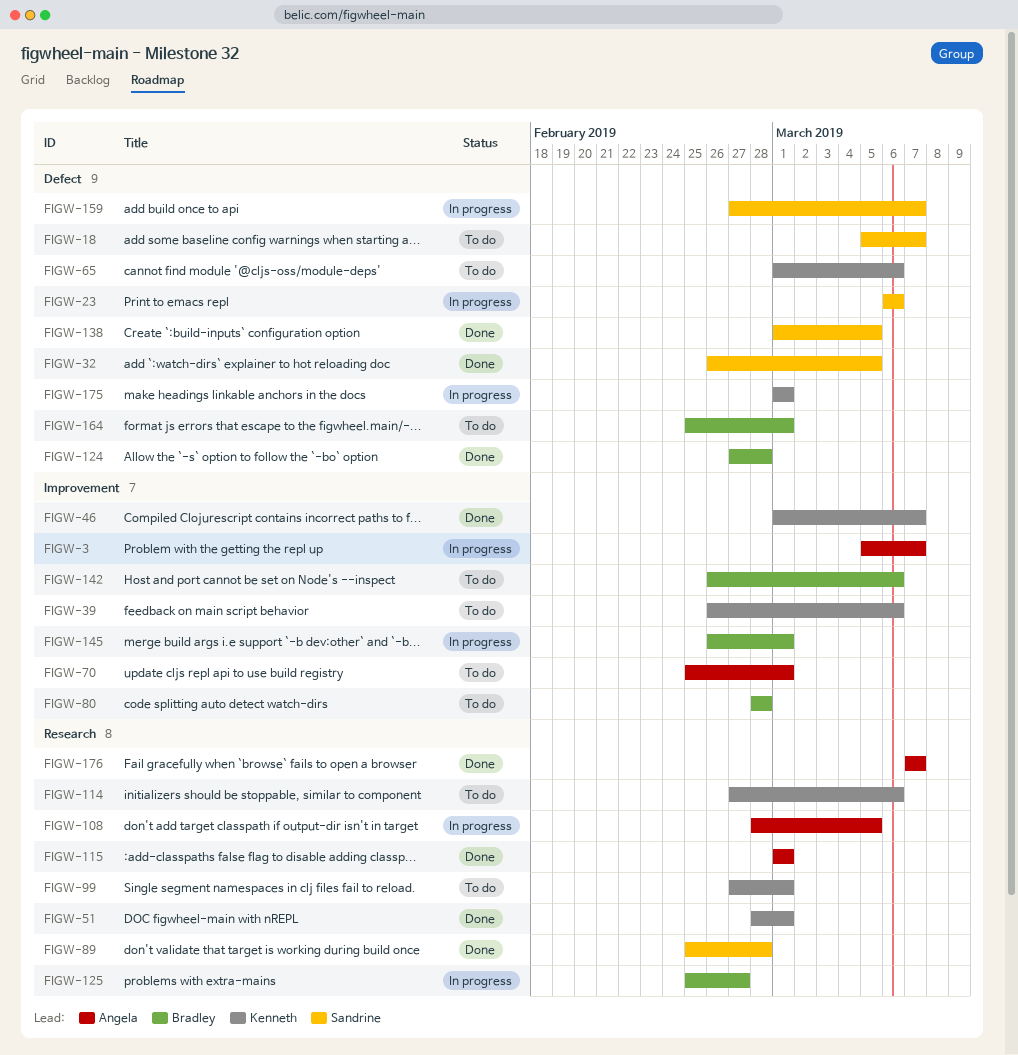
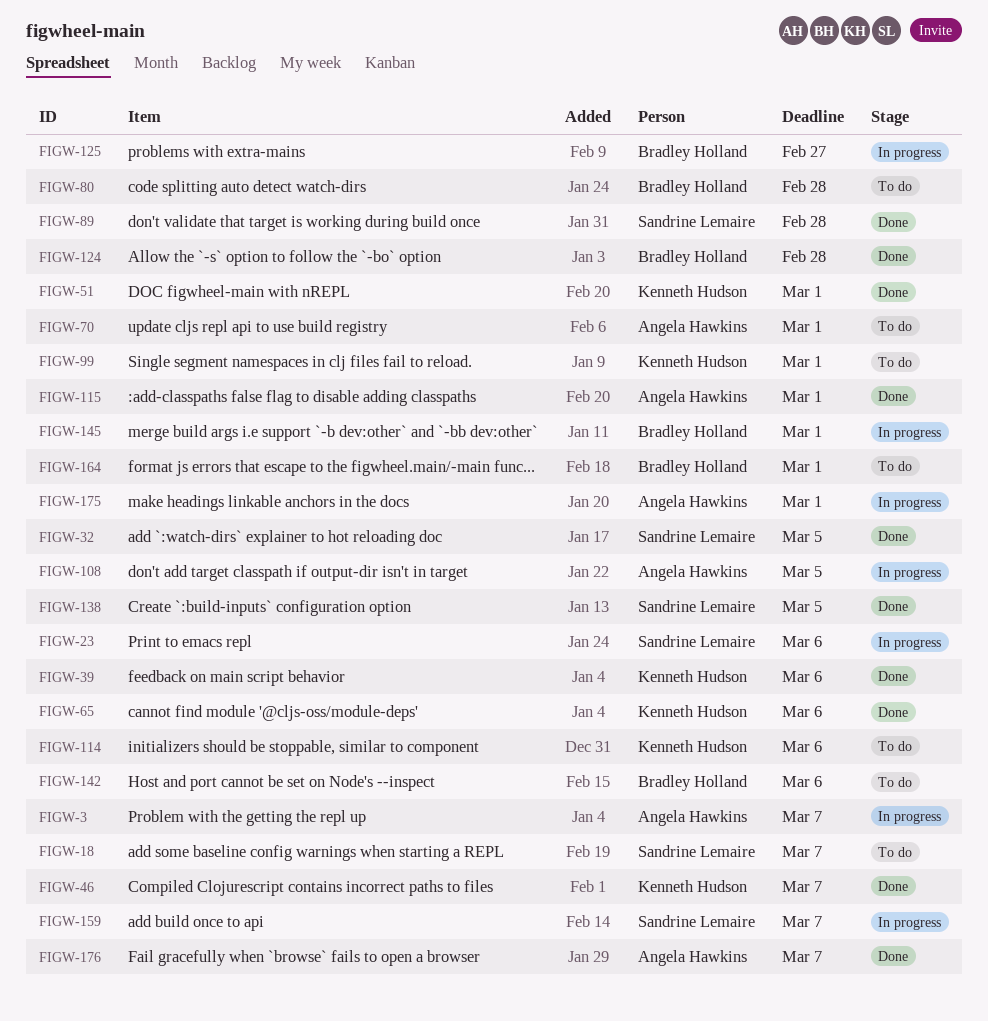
FIGW-39, status: To do -> Done
FIGW-65, status: To do -> Done
FIGW-175, owner: Kenneth Hudson -> Angela Hawkins

